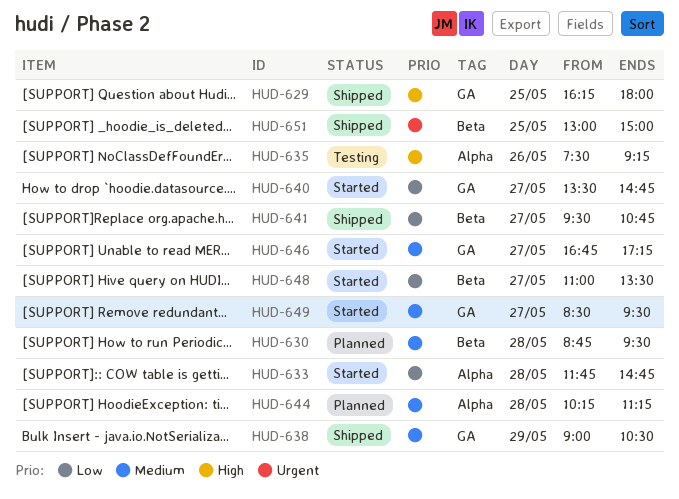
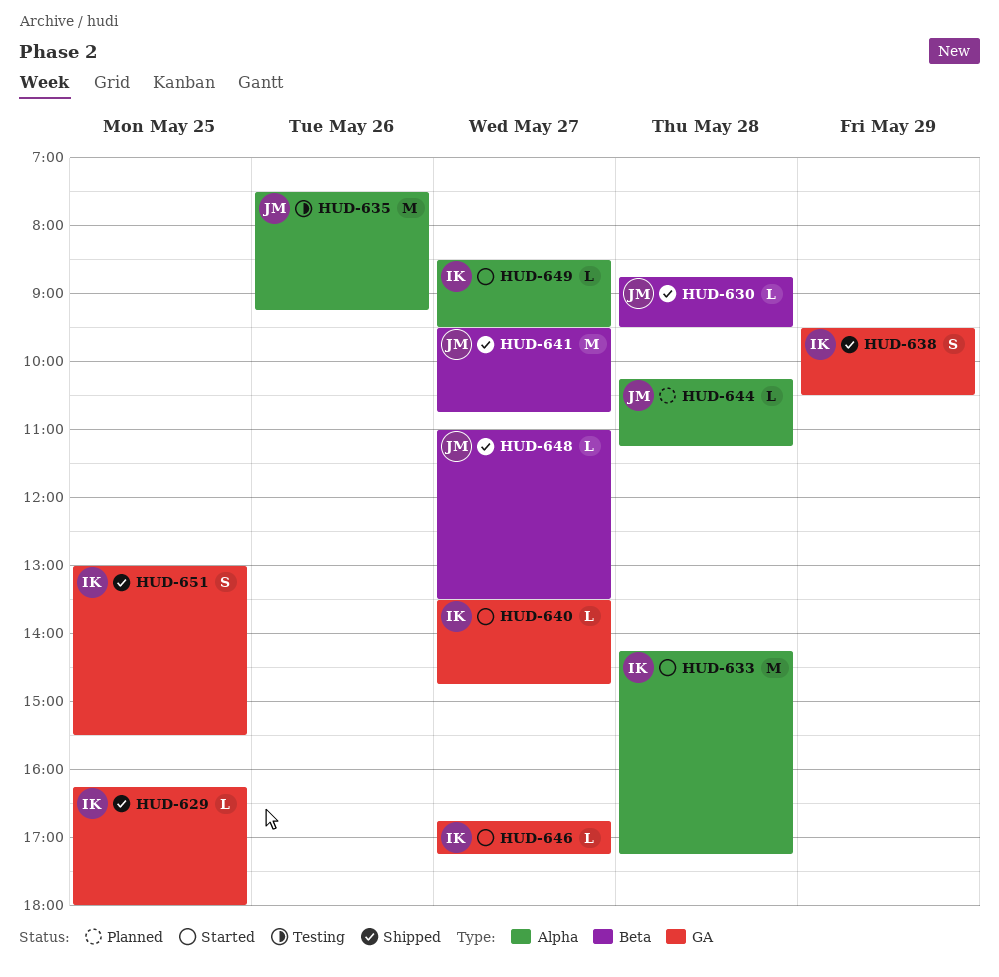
HUD-630, status: Planned -> Shipped
HUD-633, begins: 11:45 -> 14:15
HUD-633, ends: 14:45 -> 17:15
HUD-638, begins: 09:00 -> 09:30
HUD-648, status: Started -> Shipped
HUD-649, label: GA -> Alpha
HUD-651, label: Beta -> GA
HUD-651, ends: 15:00 -> 15:30

